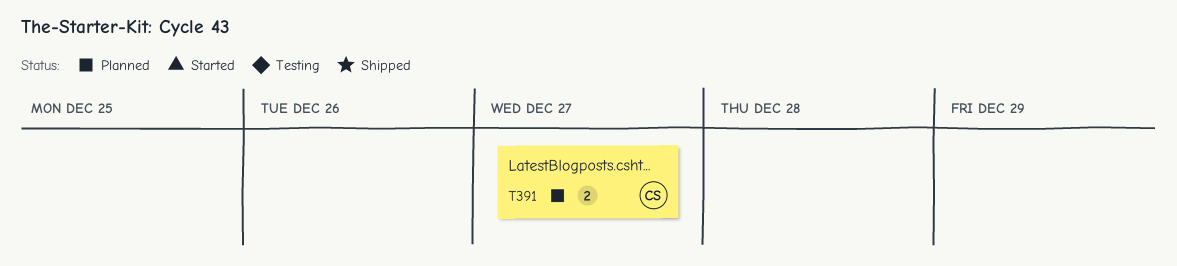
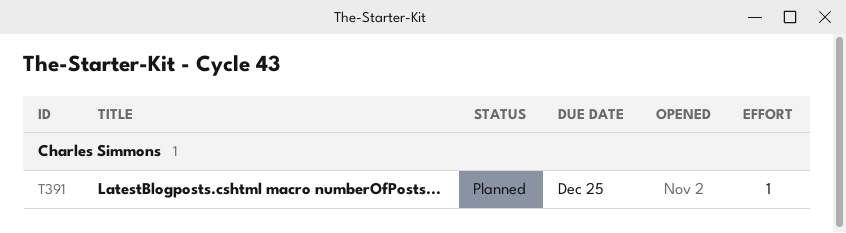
T391, estimate: 2 -> 1
T391, due: Dec 27 -> Dec 25

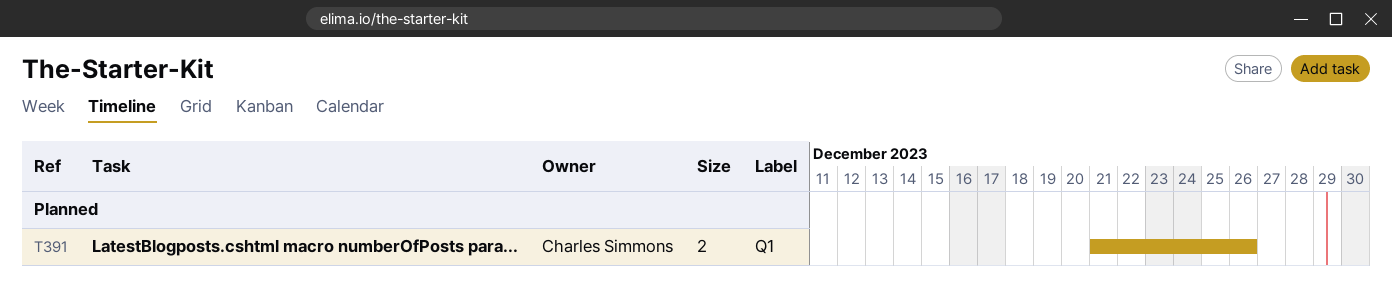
T391, estimate: 1 -> 2
T391, due: Dec 25 -> Dec 26

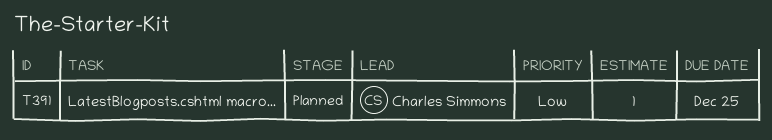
T391, estimate: 2 -> 1
T391, due: Dec 26 -> Dec 25

